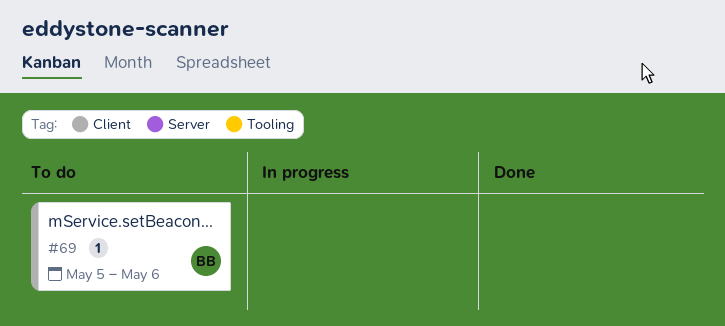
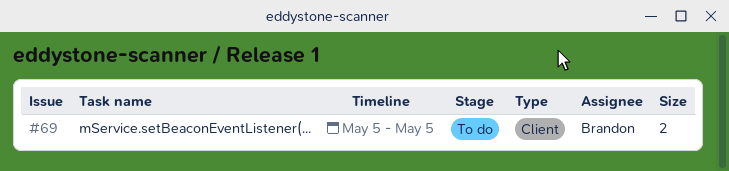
#69, estimate: 1 -> 2
#69, due: May 6 -> May 5

